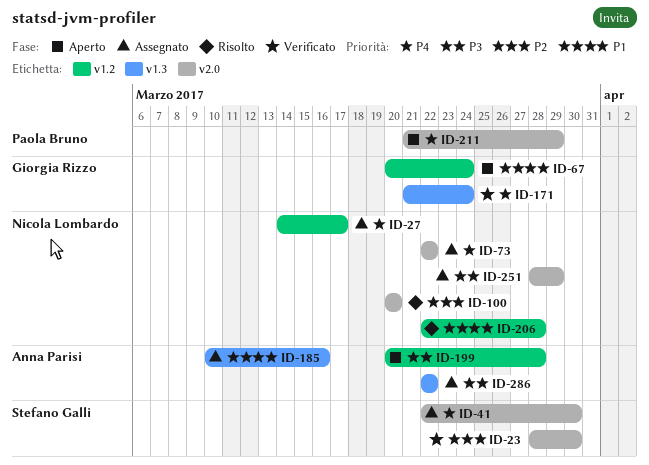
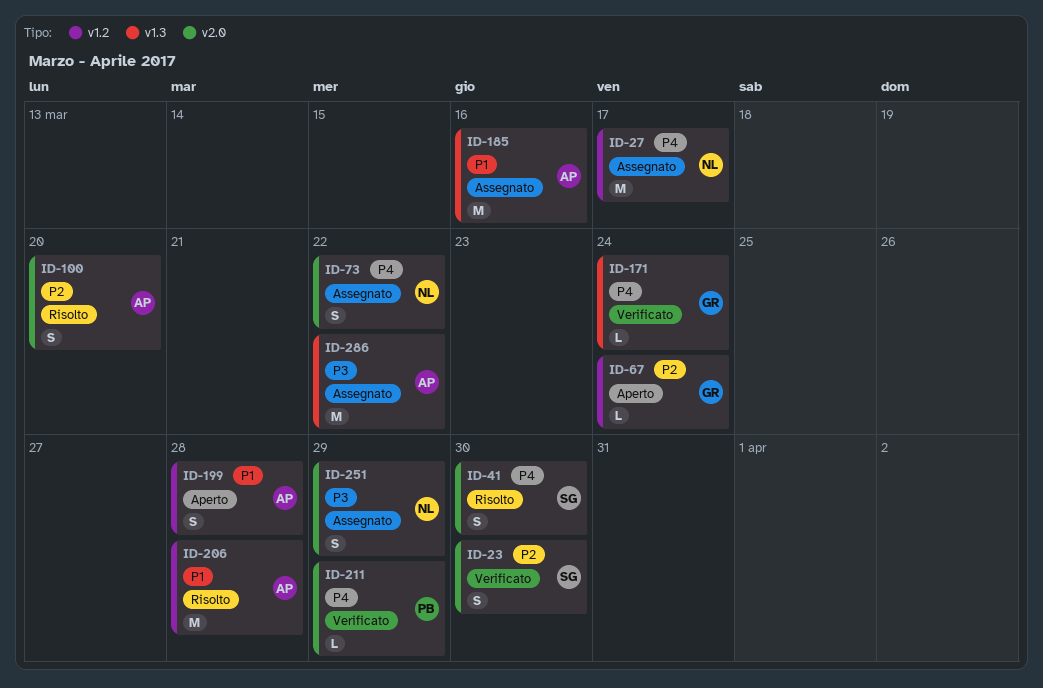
ID-41, status: Assegnato -> Risolto
ID-67, priority: P1 -> P2
ID-100, owner: Nicola Lombardo -> Anna Parisi
ID-199, priority: P3 -> P1
ID-206, owner: Nicola Lombardo -> Anna Parisi
ID-211, status: Aperto -> Verificato

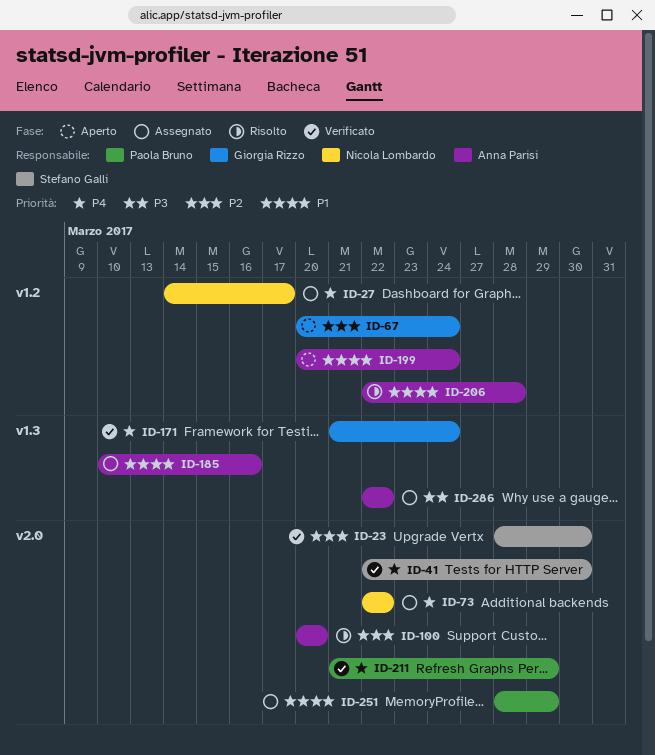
ID-41, status: Risolto -> Verificato
ID-199, due: Mar 28 -> Mar 24
ID-251, owner: Nicola Lombardo -> Paola Bruno
ID-251, priority: P3 -> P1

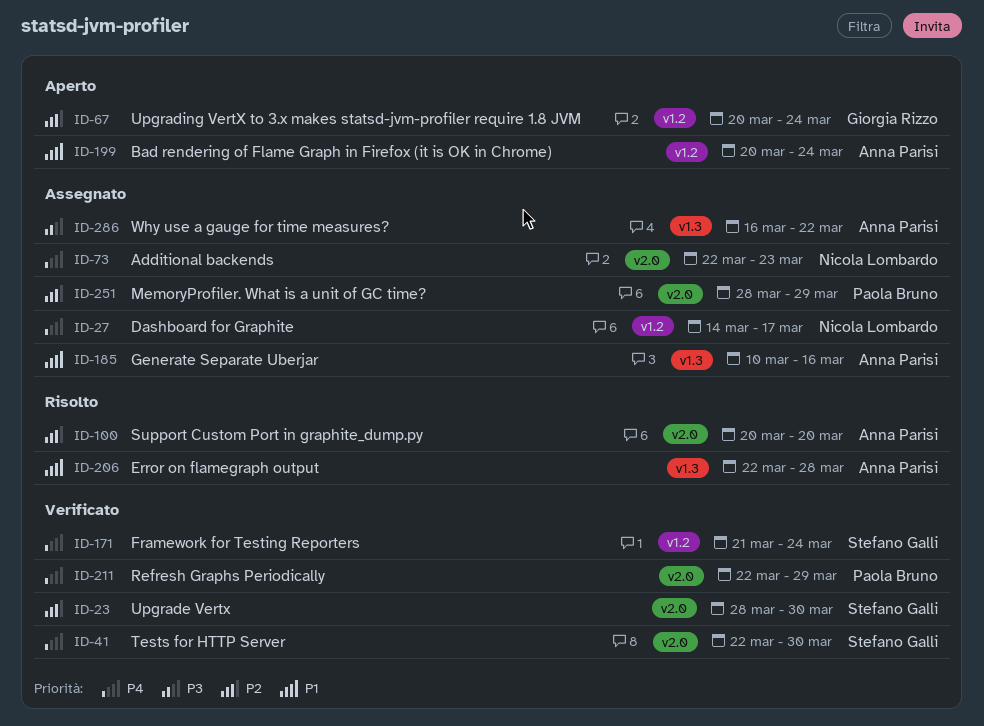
ID-73, due: Mar 22 -> Mar 23
ID-171, owner: Giorgia Rizzo -> Stefano Galli
ID-171, label: v1.3 -> v1.2
ID-206, label: v1.2 -> v1.3
ID-211, start: Mar 21 -> Mar 22
ID-251, priority: P1 -> P2
ID-286, start: Mar 22 -> Mar 16

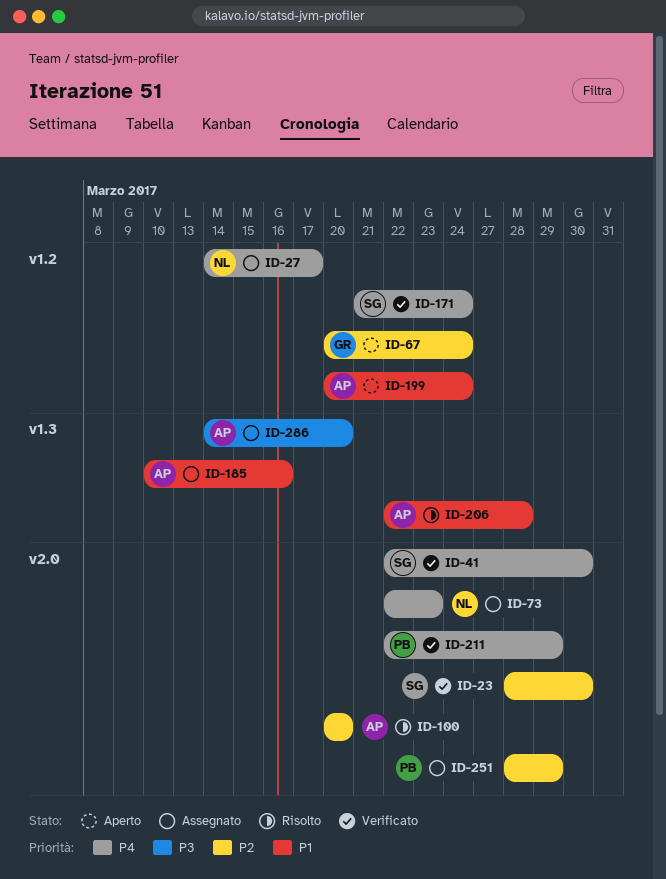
ID-286, start: Mar 16 -> Mar 14
ID-286, due: Mar 22 -> Mar 20

